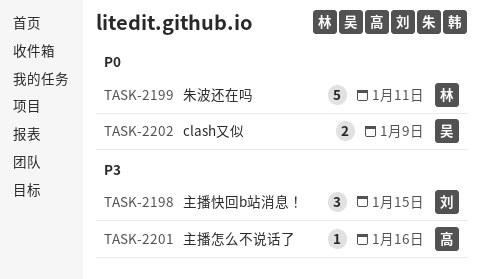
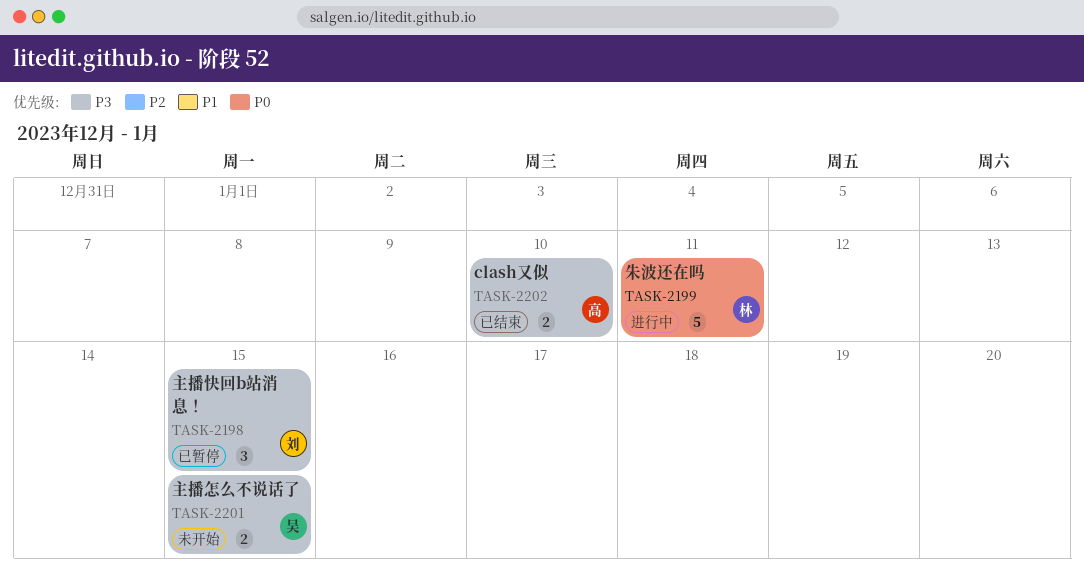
TASK-2201, owner: 高 -> 吴
TASK-2201, estimate: 1 -> 2
TASK-2201, due: Jan 16 -> Jan 15
TASK-2202, owner: 吴 -> 高
TASK-2202, priority: P0 -> P3
TASK-2202, due: Jan 9 -> Jan 10

